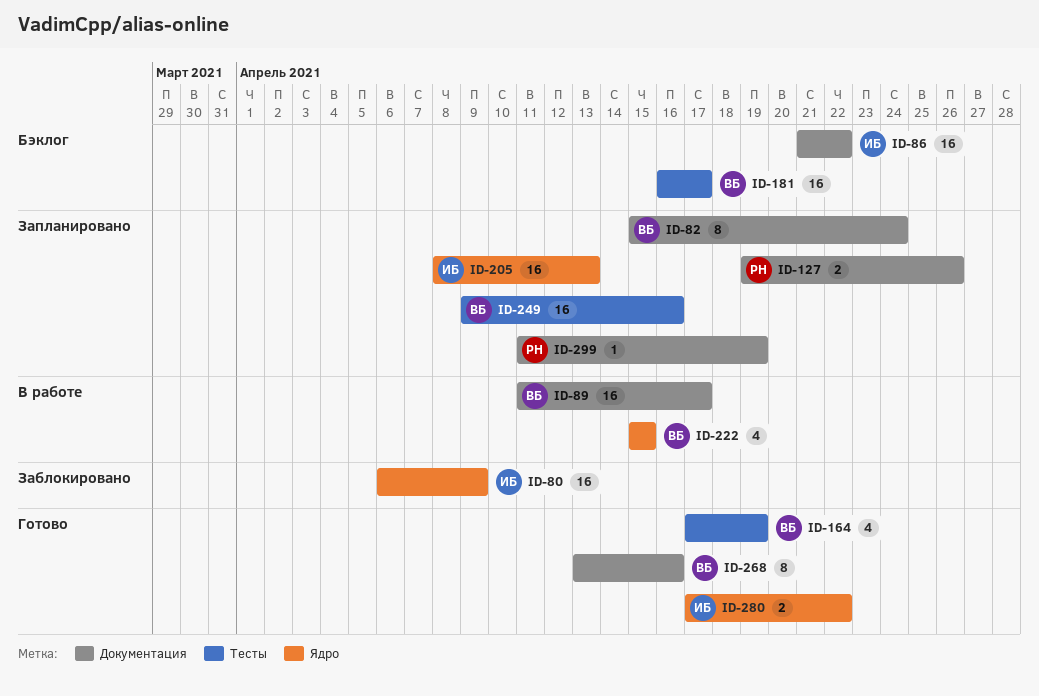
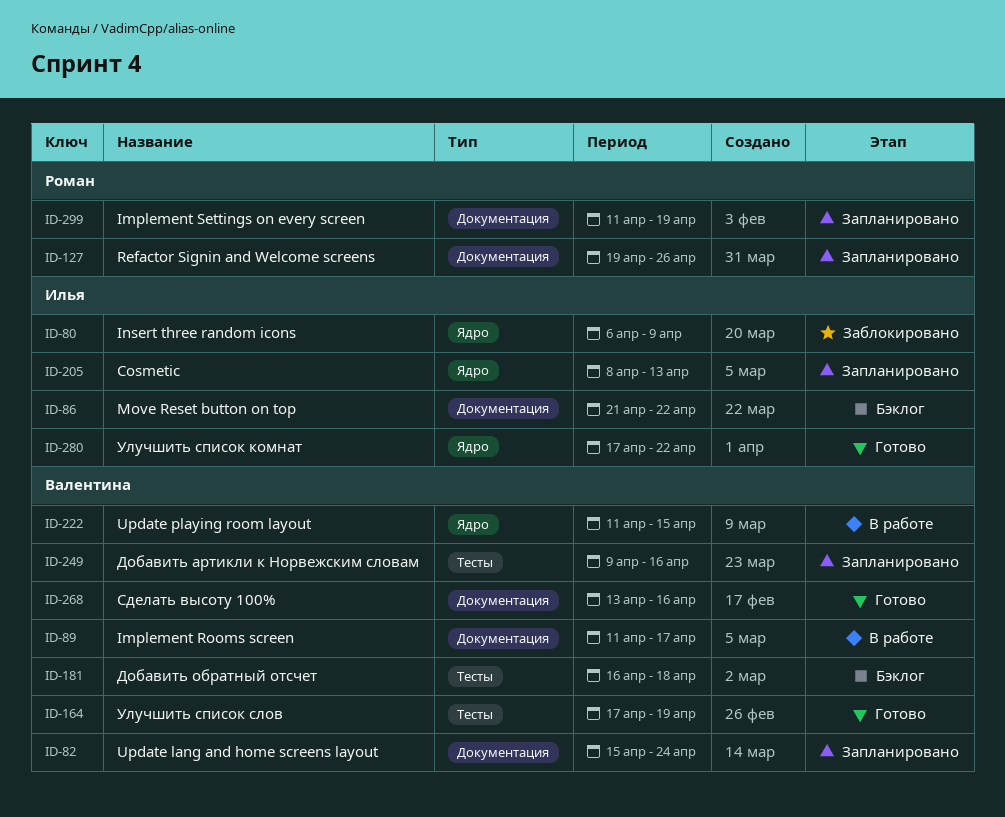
ID-181, due: Apr 17 -> Apr 18
ID-222, start: Apr 15 -> Apr 11

